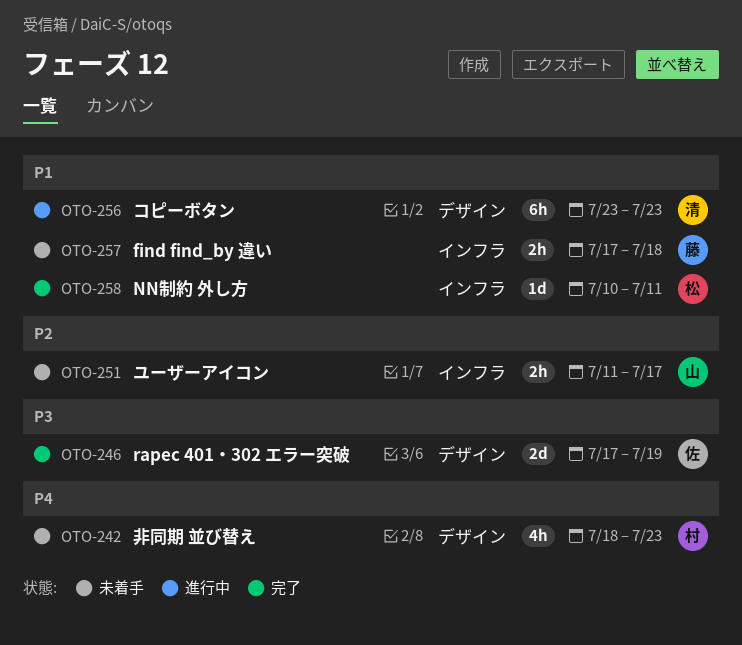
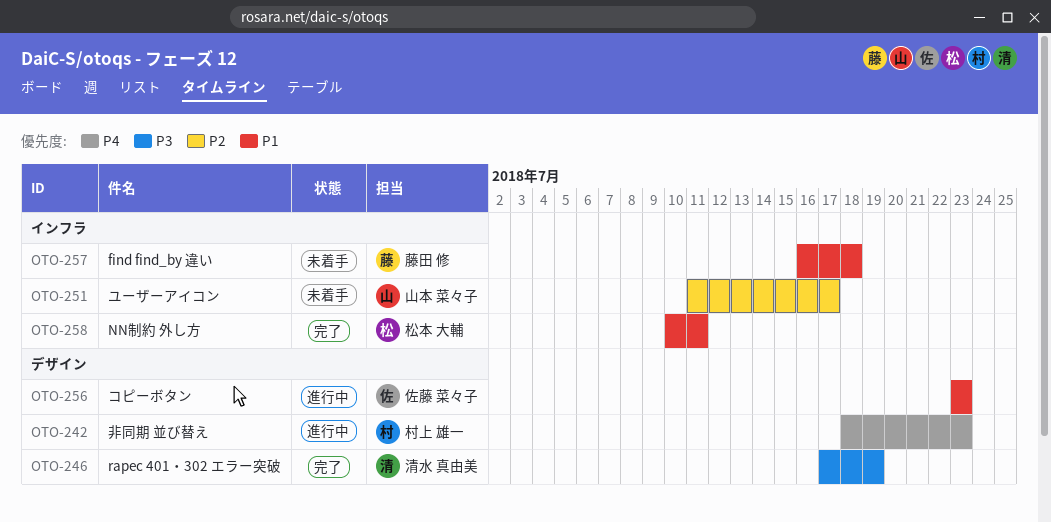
OTO-242, status: 未着手 -> 進行中
OTO-246, owner: 佐藤 菜々子 -> 清水 真由美
OTO-256, owner: 清水 真由美 -> 佐藤 菜々子
OTO-257, start: Jul 17 -> Jul 16

